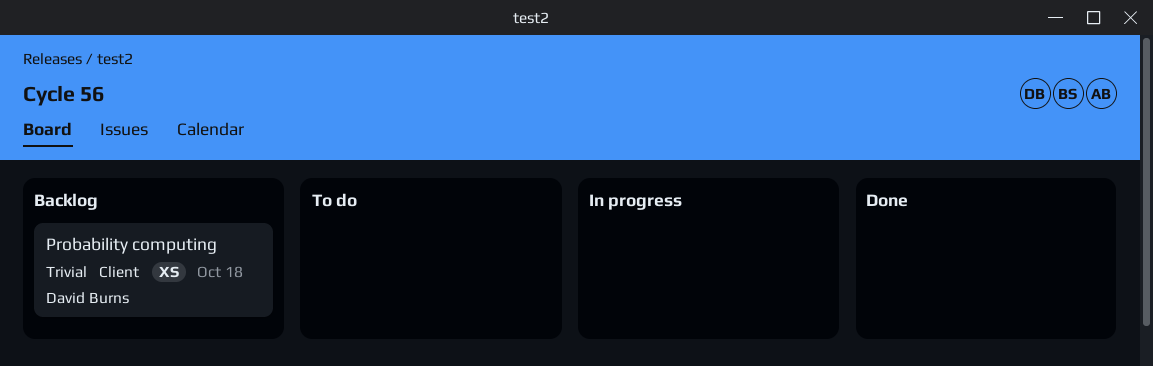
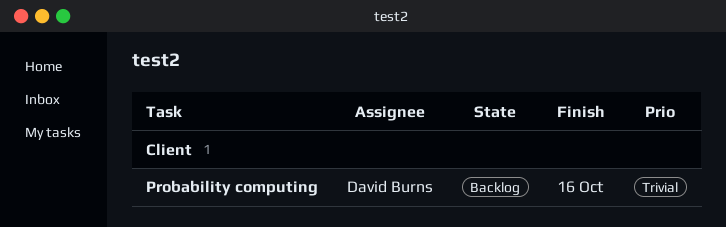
Probability computing, due: Oct 18 -> Oct 16

